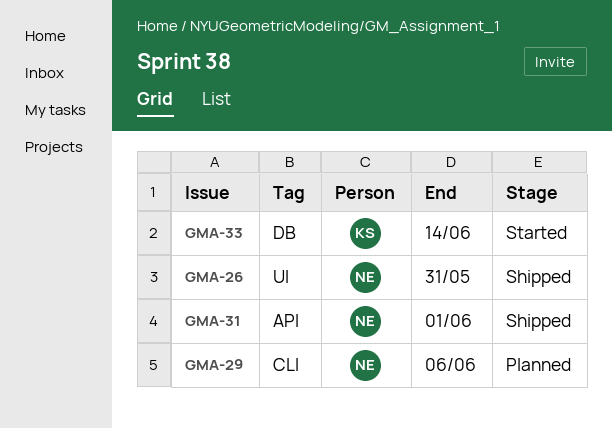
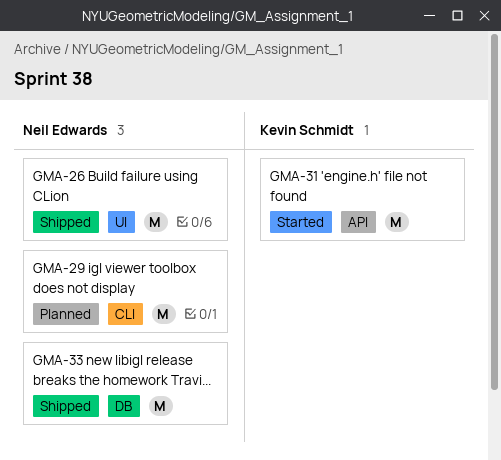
GMA-31, status: Shipped -> Started
GMA-31, owner: Neil Edwards -> Kevin Schmidt
GMA-33, status: Started -> Shipped
GMA-33, owner: Kevin Schmidt -> Neil Edwards

